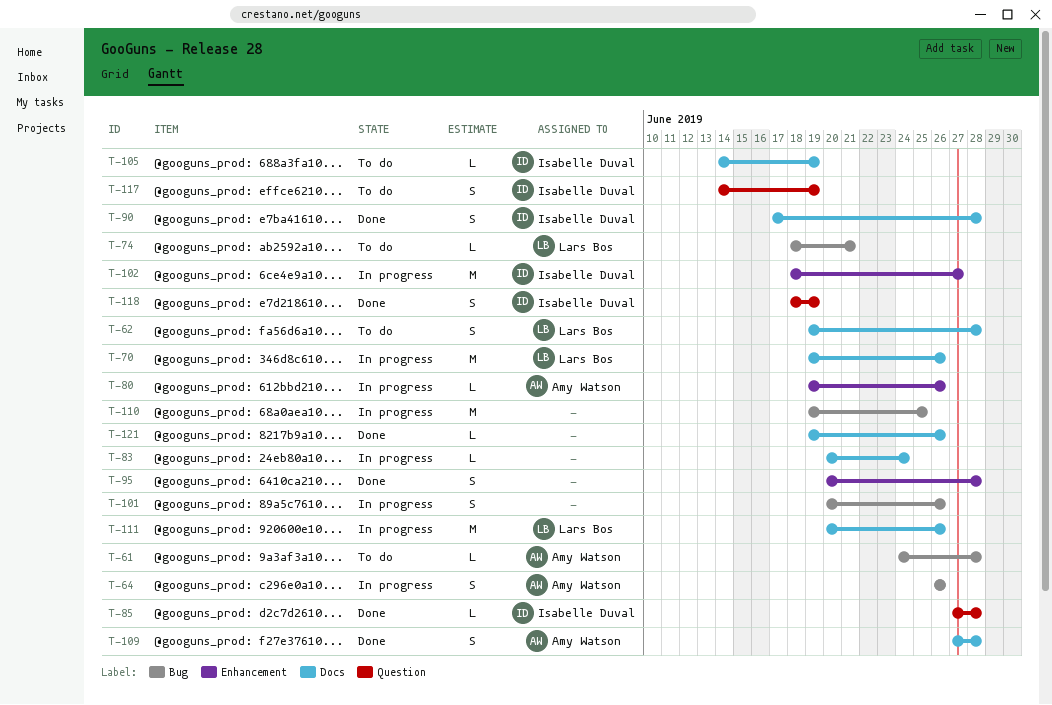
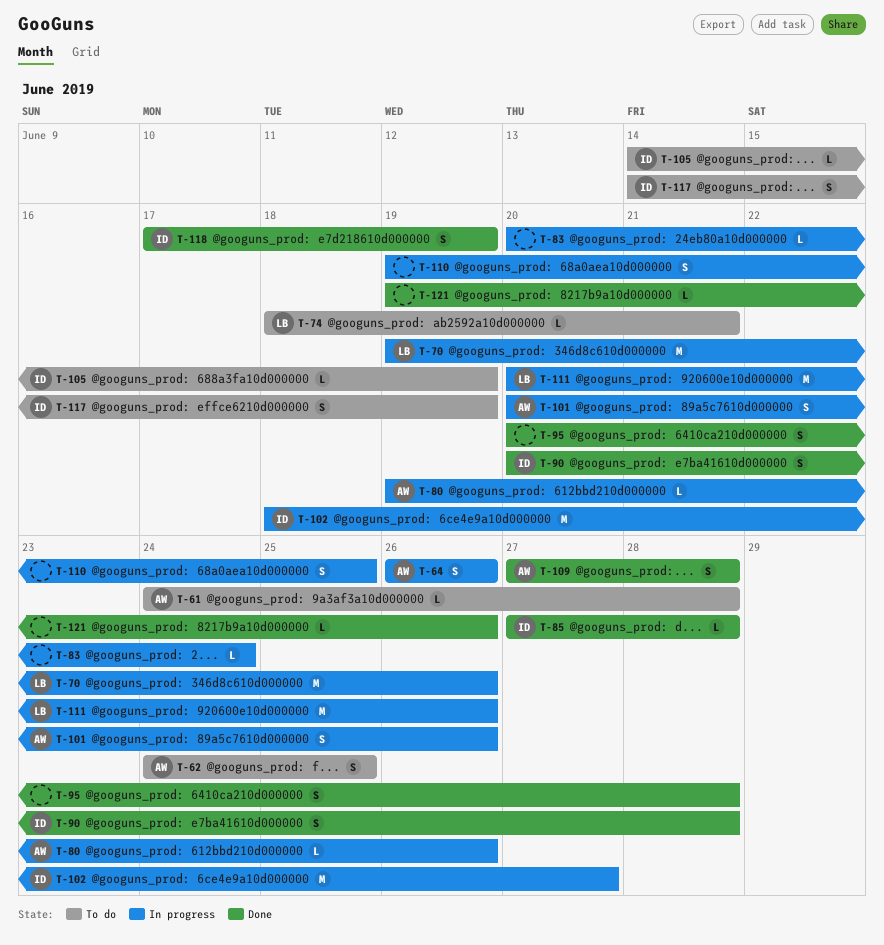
T-62, owner: Lars Bos -> Amy Watson
T-62, start: Jun 19 -> Jun 24
T-62, due: Jun 28 -> Jun 25
T-90, start: Jun 17 -> Jun 20
T-101, owner: none -> Amy Watson
T-110, estimate: M -> S
T-118, start: Jun 18 -> Jun 17

